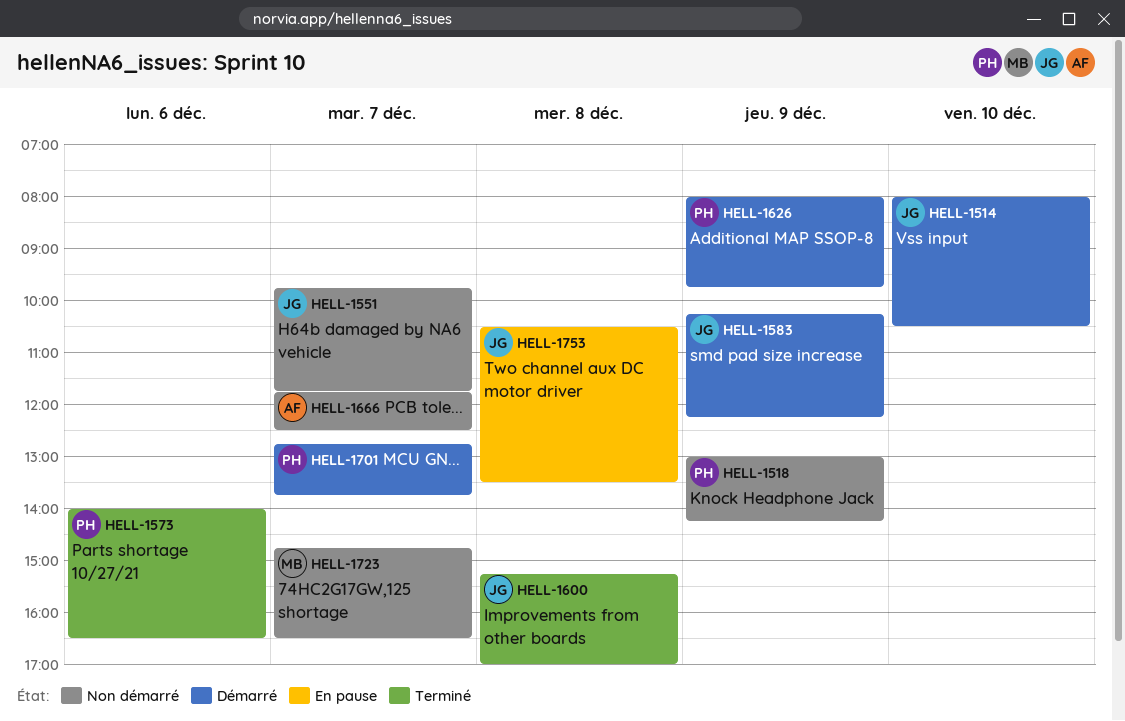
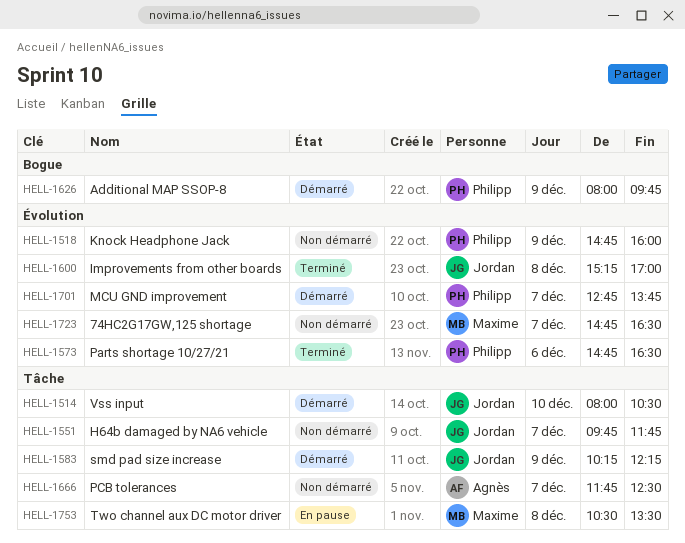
HELL-1518, begins: 13:00 -> 14:45
HELL-1518, ends: 14:15 -> 16:00
HELL-1573, begins: 14:00 -> 14:45
HELL-1753, owner: Jordan -> Maxime

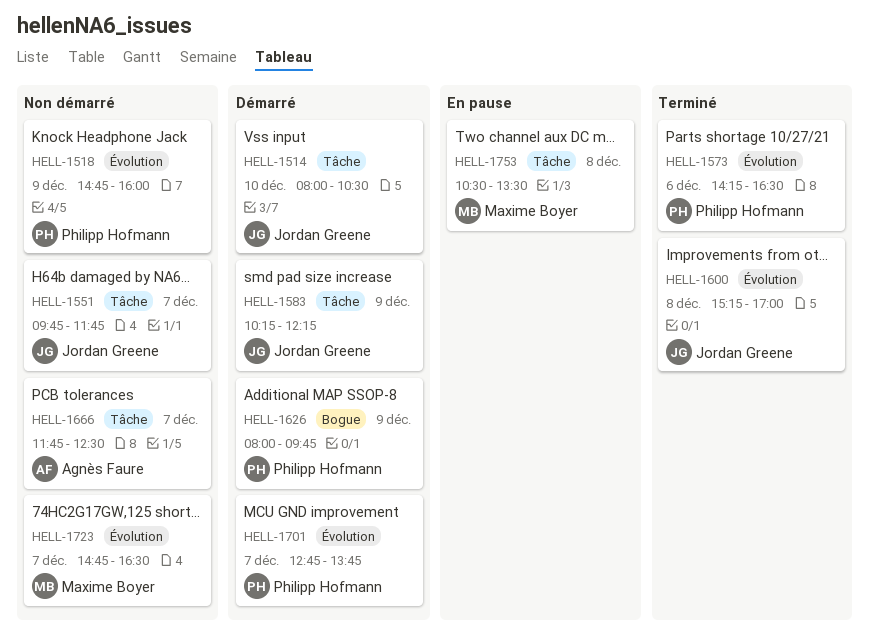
HELL-1573, begins: 14:45 -> 14:15

